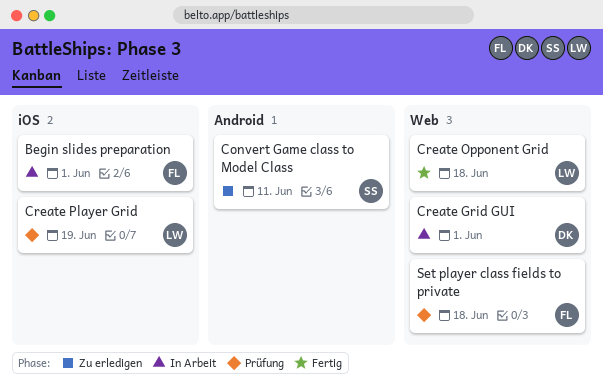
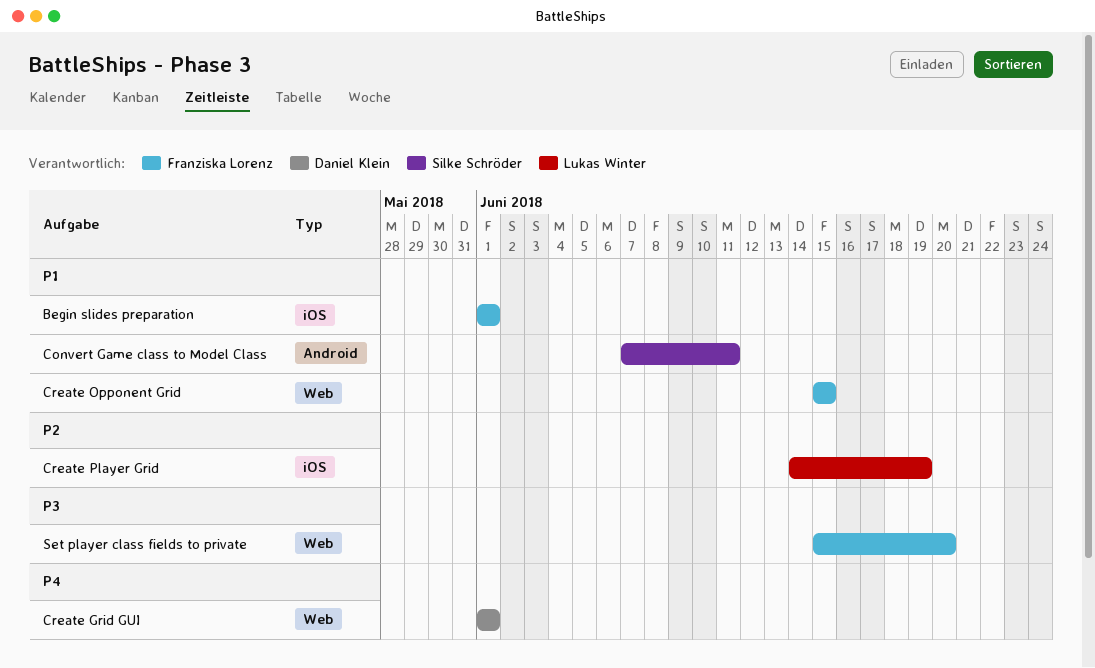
Create Opponent Grid, owner: Lukas Winter -> Franziska Lorenz
Create Opponent Grid, due: Jun 18 -> Jun 15
Set player class fields to private, due: Jun 18 -> Jun 20

